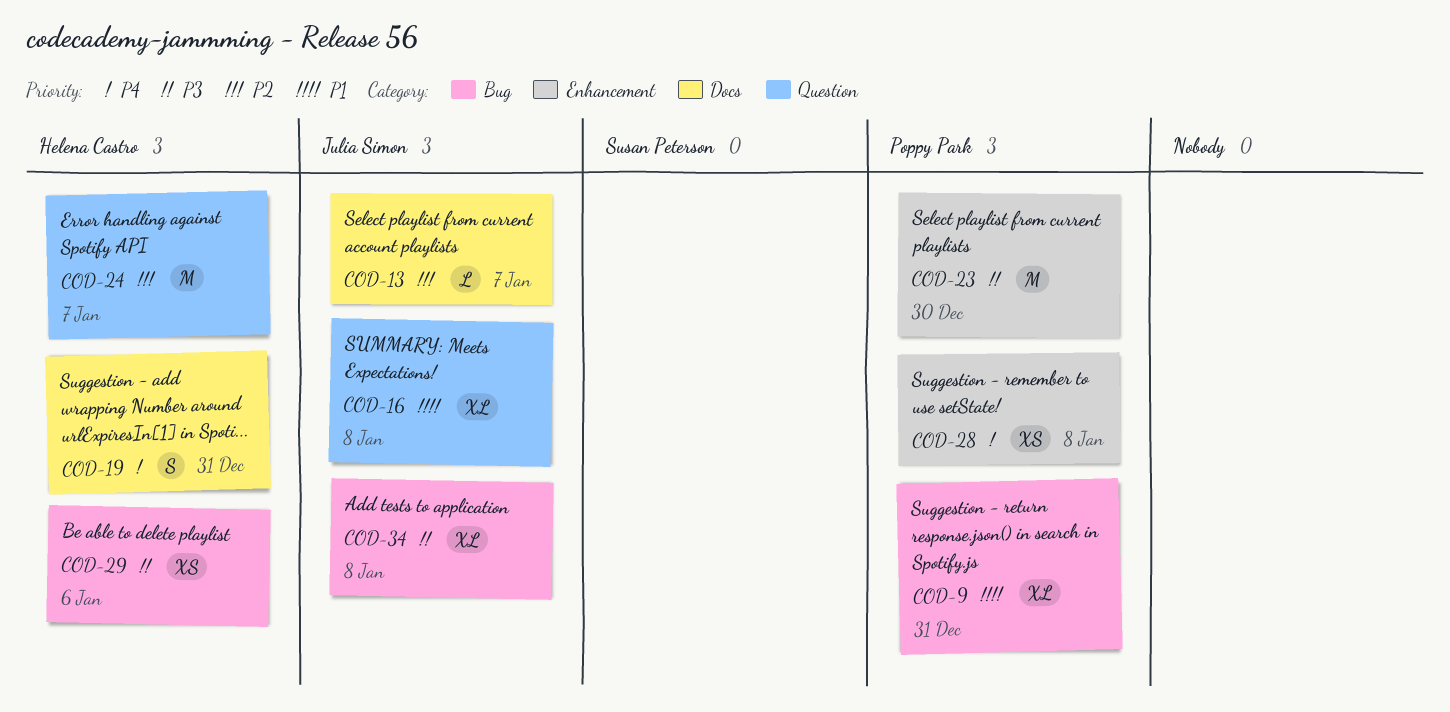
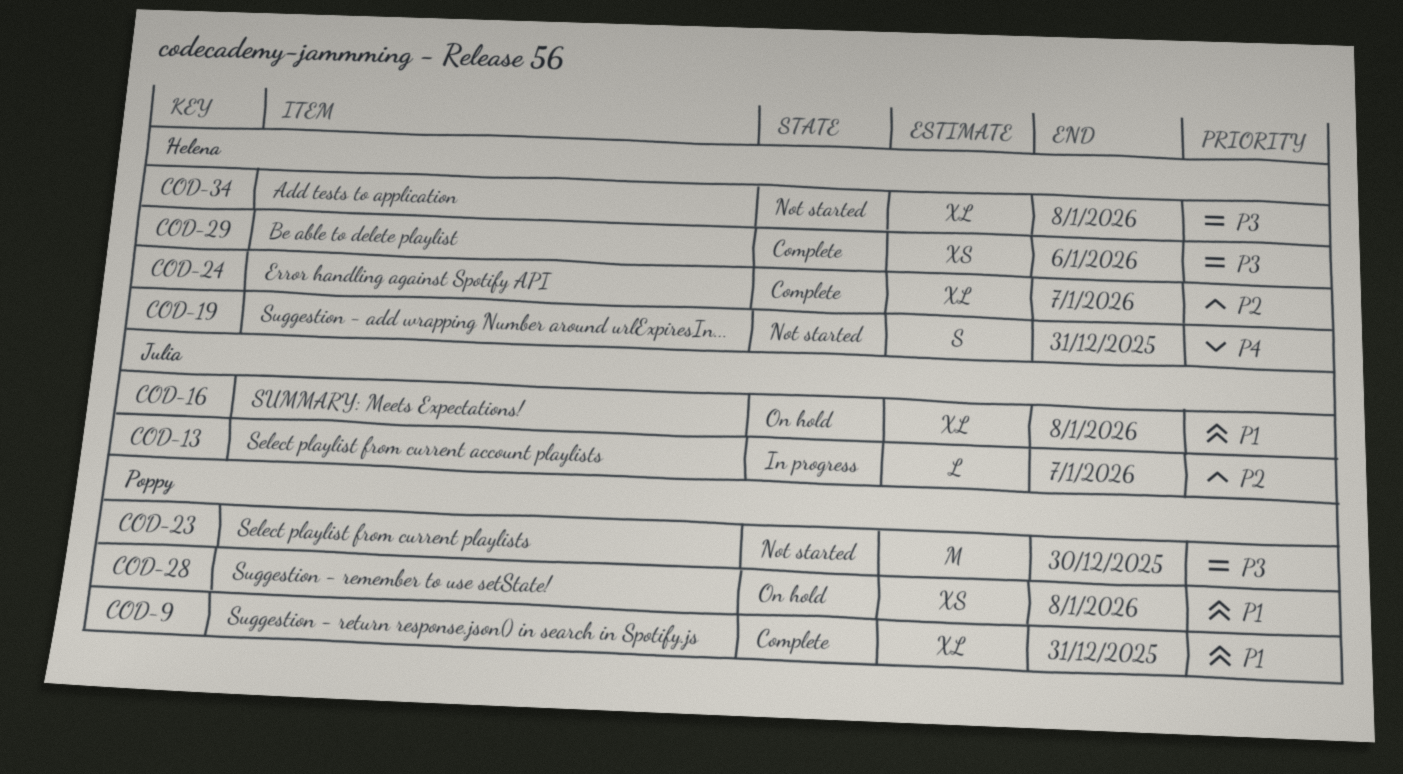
COD-24, estimate: M -> XL
COD-28, priority: P4 -> P1
COD-34, owner: Julia Simon -> Helena Castro

